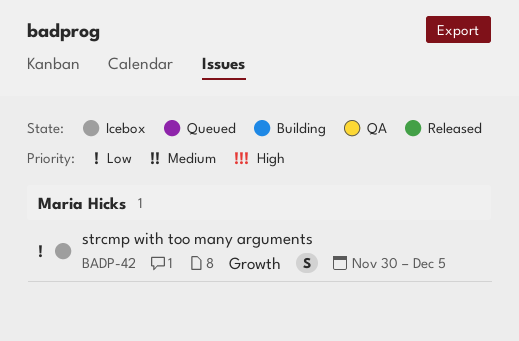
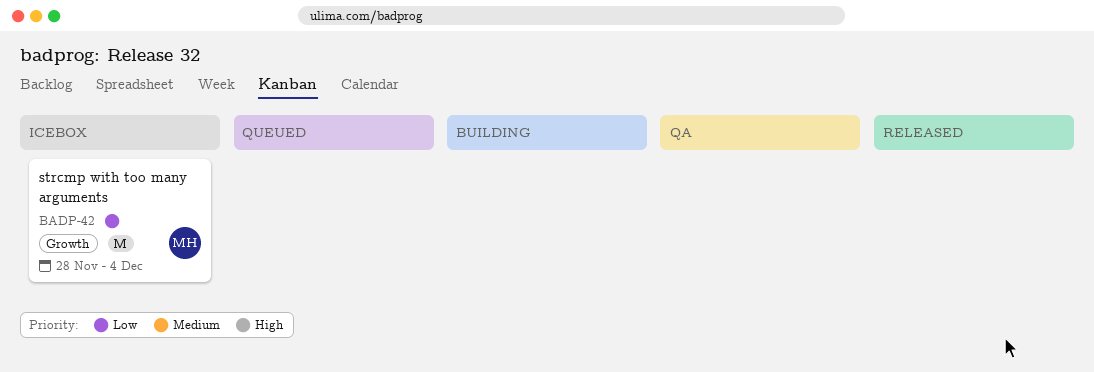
BADP-42, estimate: S -> M
BADP-42, start: Nov 30 -> Nov 28
BADP-42, due: Dec 5 -> Dec 4

